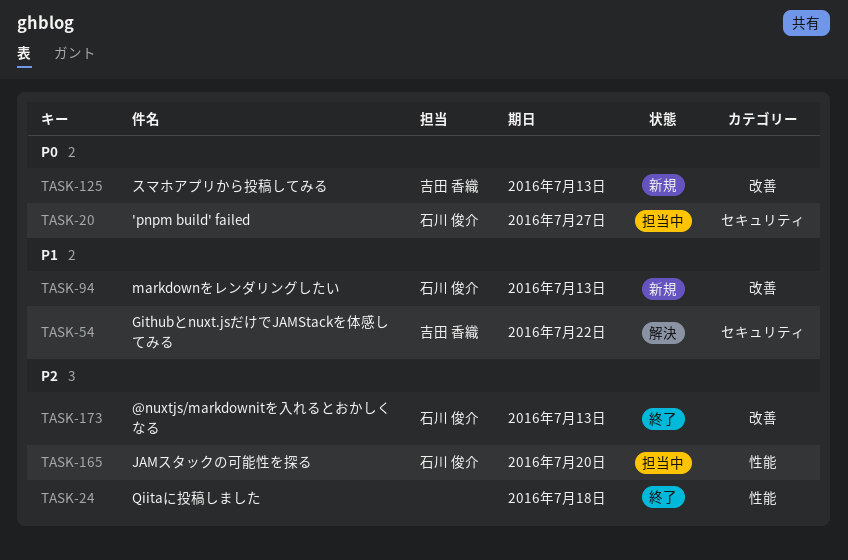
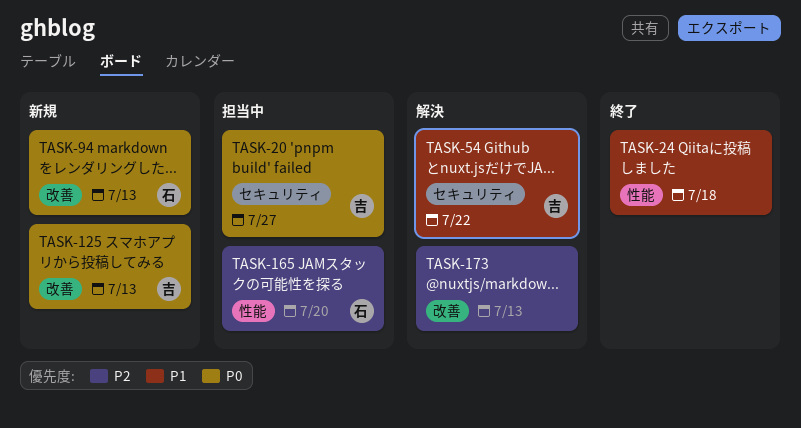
TASK-20, owner: 石川 俊介 -> 吉田 香織
TASK-24, priority: P2 -> P1
TASK-94, priority: P1 -> P0
TASK-173, status: 終了 -> 解決
TASK-173, owner: 石川 俊介 -> none

